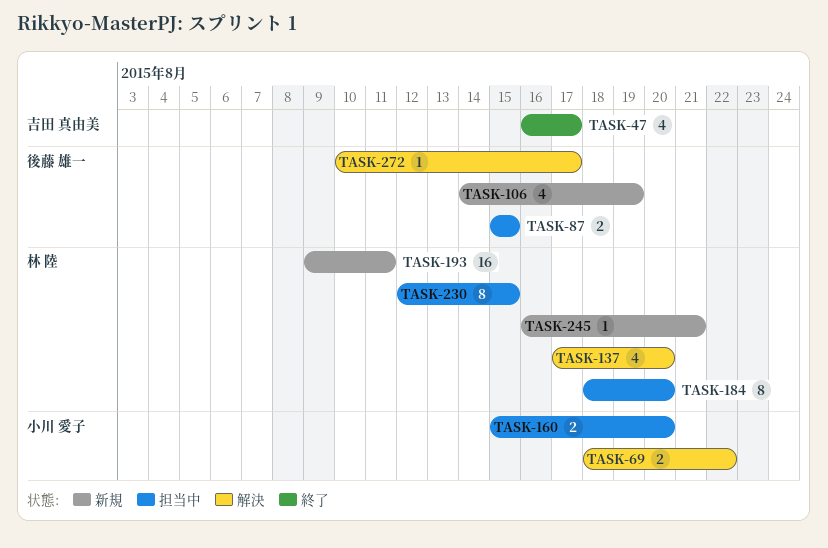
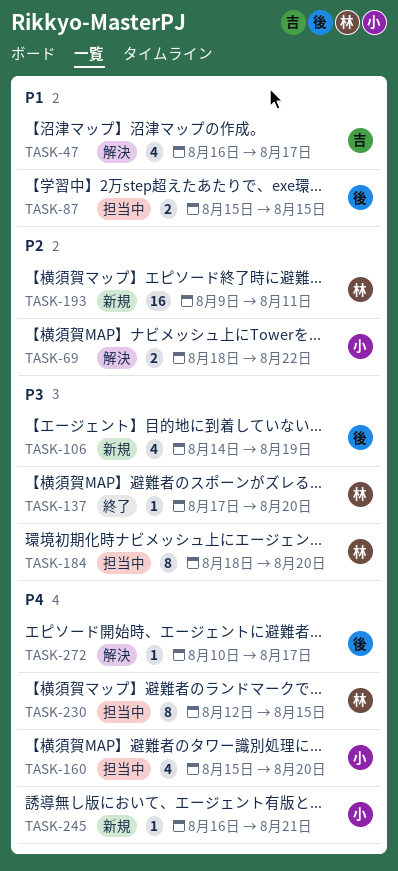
TASK-47, status: 終了 -> 解決
TASK-137, status: 解決 -> 終了
TASK-137, estimate: 4 -> 1
TASK-160, estimate: 2 -> 4
TASK-245, owner: 林 陸 -> 小川 愛子

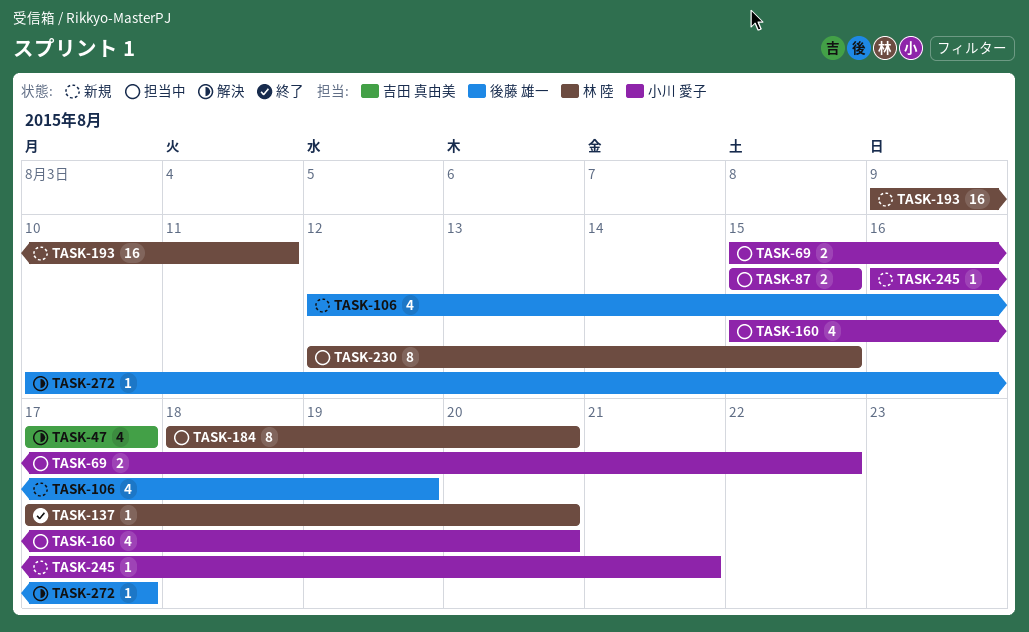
TASK-47, start: Aug 16 -> Aug 17
TASK-69, status: 解決 -> 担当中
TASK-69, start: Aug 18 -> Aug 15
TASK-87, owner: 後藤 雄一 -> 小川 愛子
TASK-106, start: Aug 14 -> Aug 12

